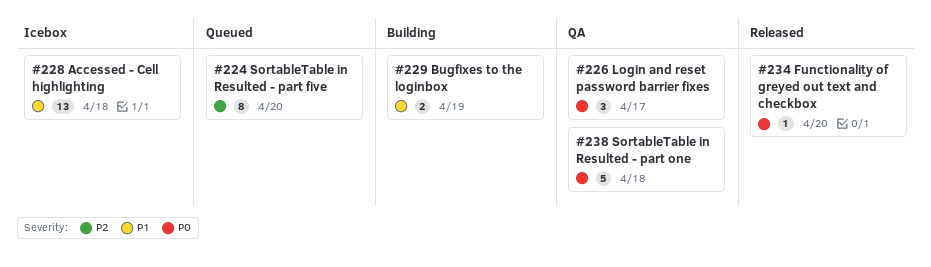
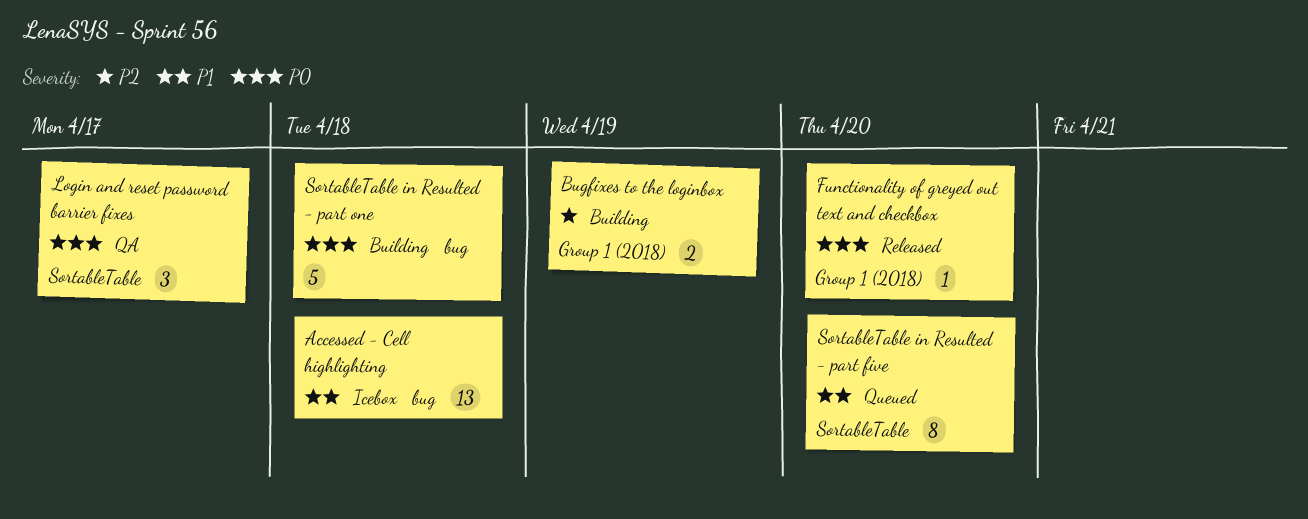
Bugfixes to the loginbox, priority: P1 -> P2
SortableTable in Resulted - part five, priority: P2 -> P1
SortableTable in Resulted - part one, status: QA -> Building

